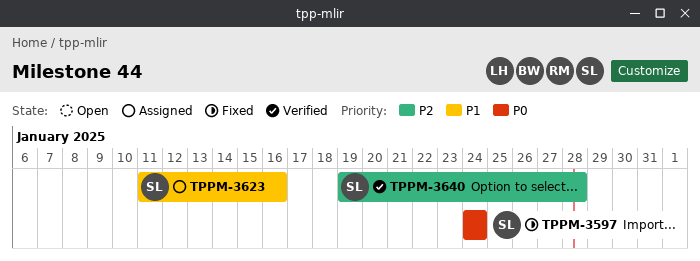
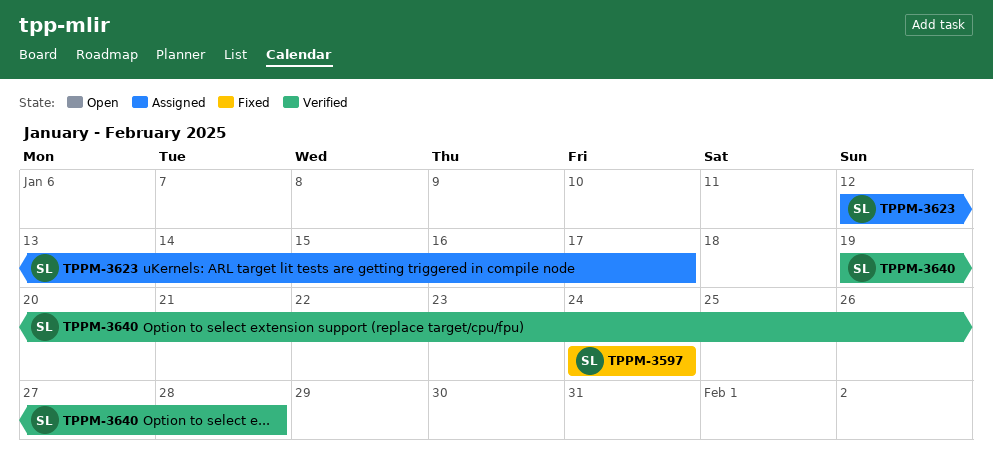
TPPM-3623, start: Jan 11 -> Jan 12
TPPM-3623, due: Jan 16 -> Jan 17

